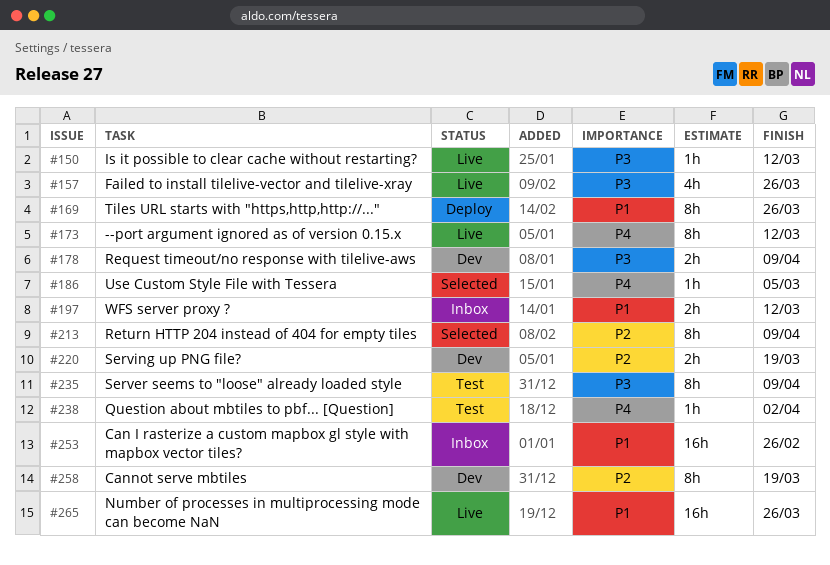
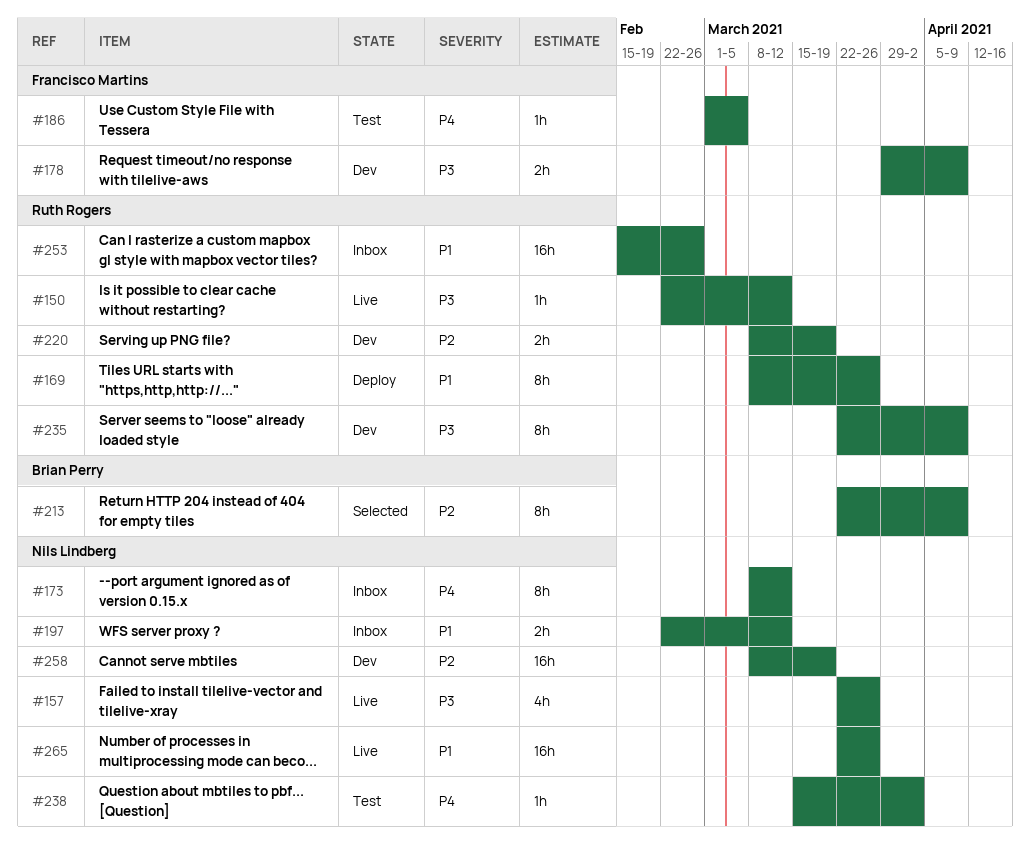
#173, status: Live -> Inbox
#186, status: Selected -> Test
#235, status: Test -> Dev
#258, estimate: 8h -> 16h

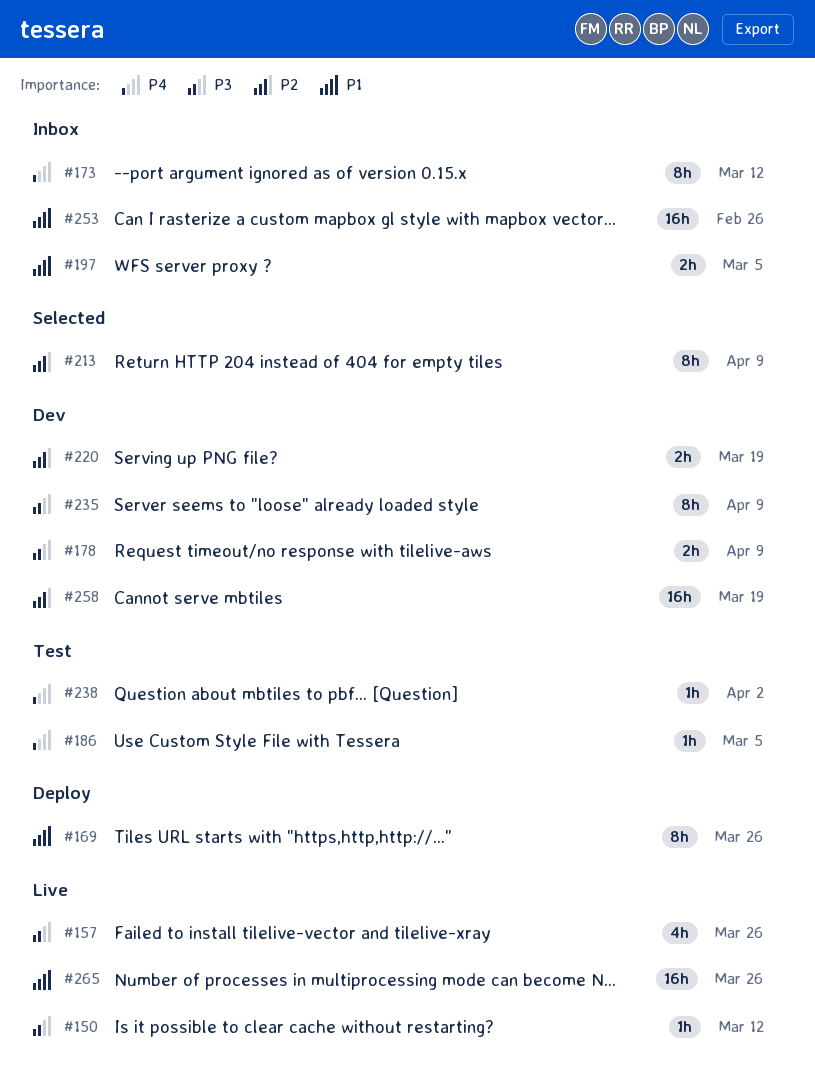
#197, due: Mar 12 -> Mar 5

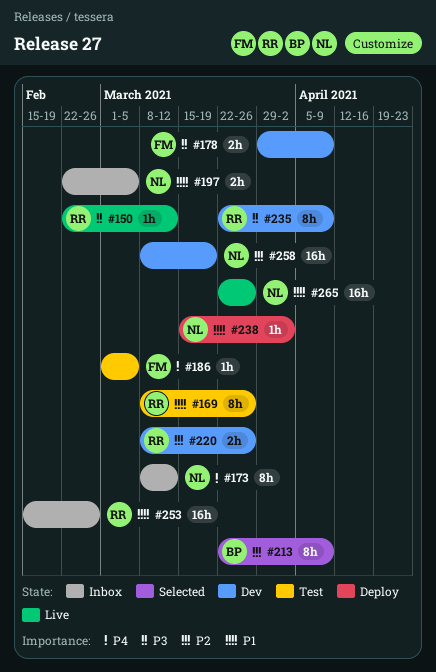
#157: present -> none
#169, status: Deploy -> Test
#220, due: Mar 19 -> Mar 26
#238, status: Test -> Deploy
#238, priority: P4 -> P1

